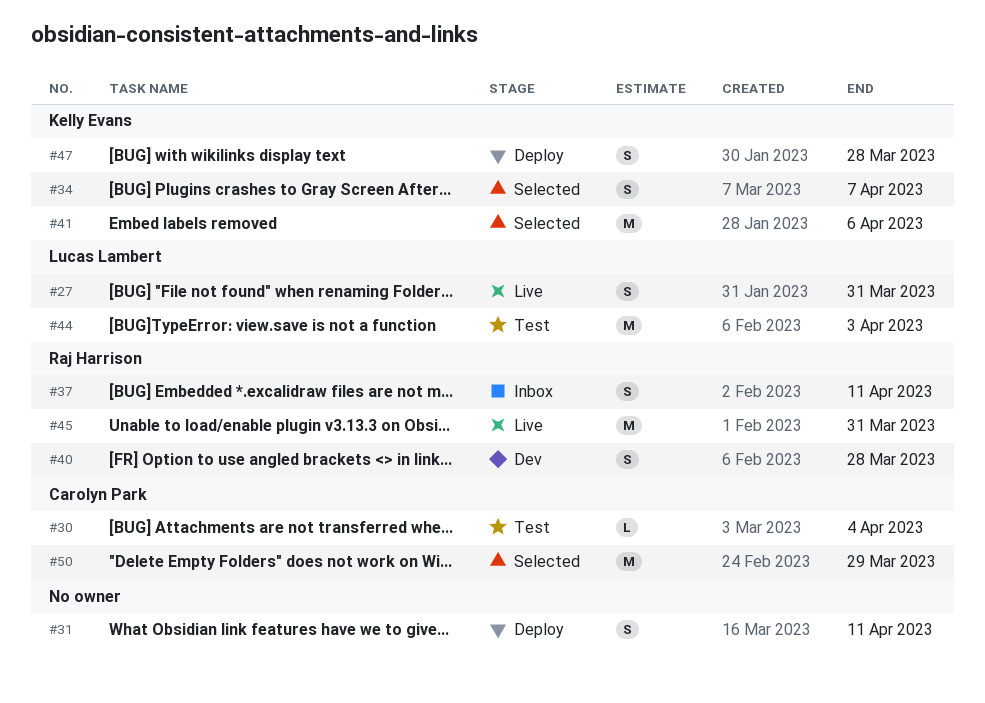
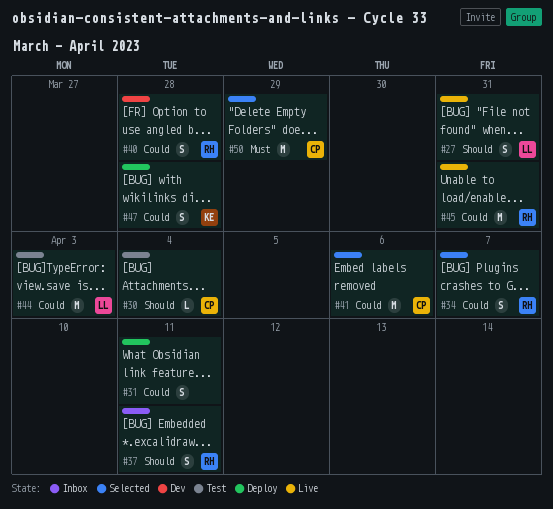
#34, owner: Kelly Evans -> Raj Harrison
#41, owner: Kelly Evans -> Carolyn Park

